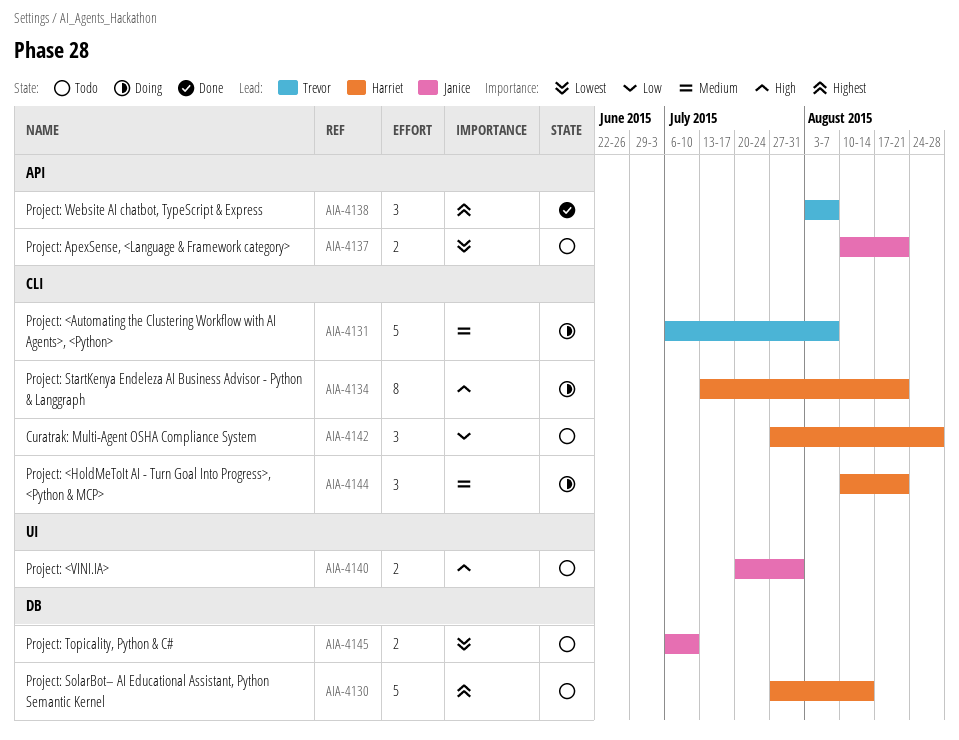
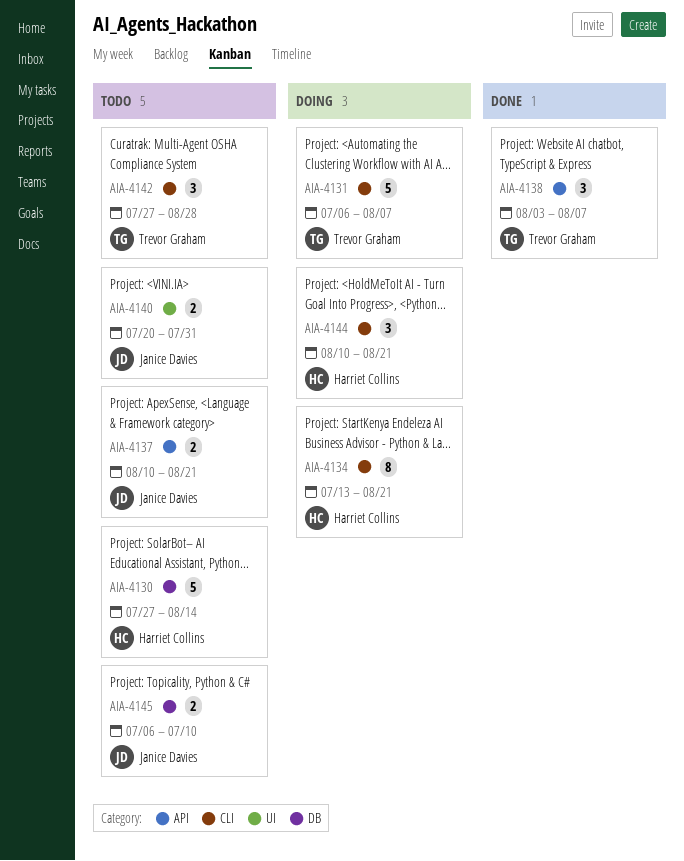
AIA-4142, owner: Harriet Collins -> Trevor Graham

